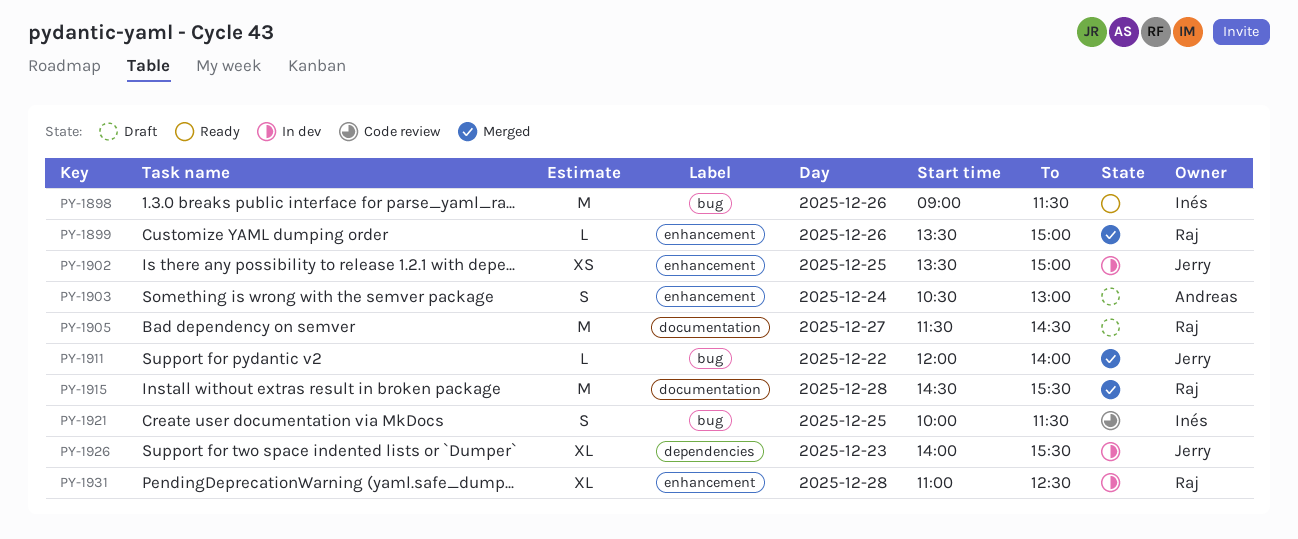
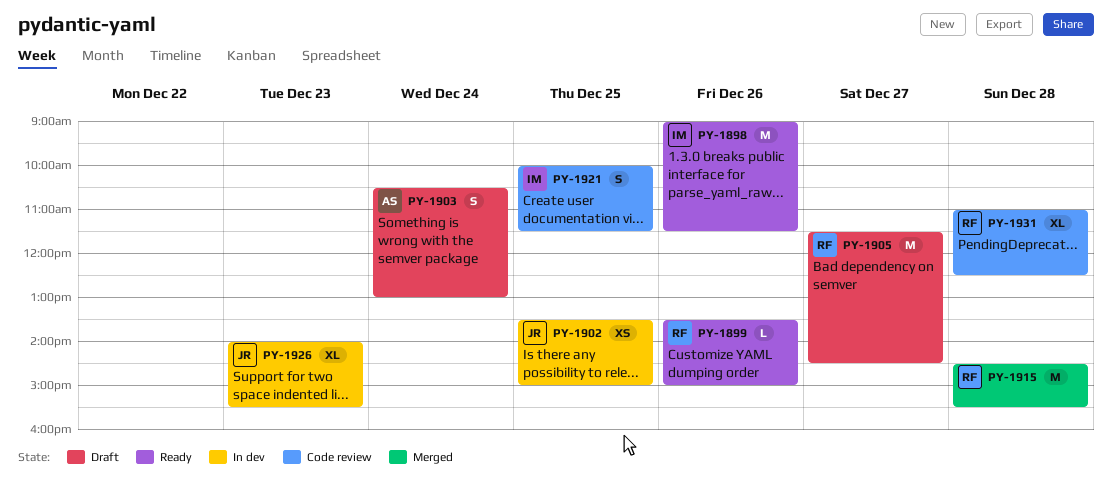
PY-1899, status: Merged -> Ready
PY-1911: present -> none
PY-1931, status: In dev -> Code review

